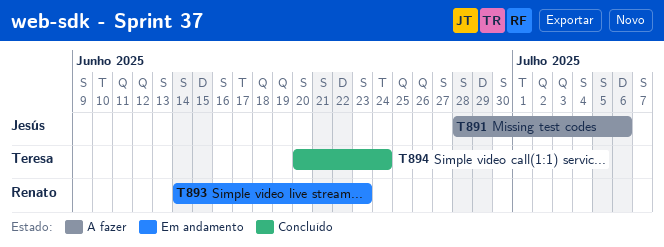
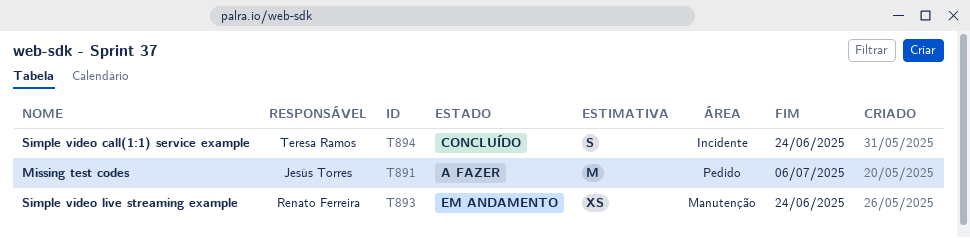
T893, due: Jun 23 -> Jun 24

